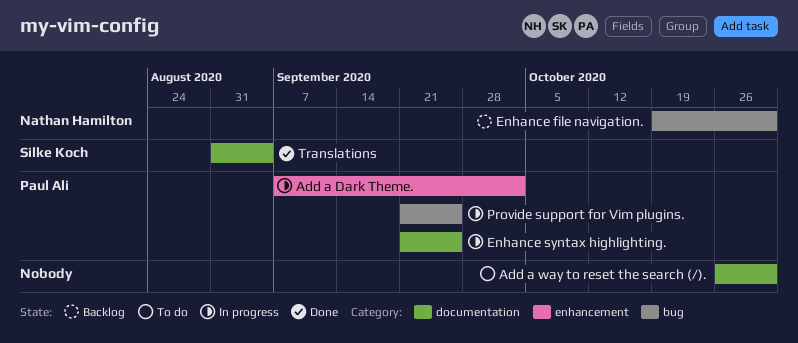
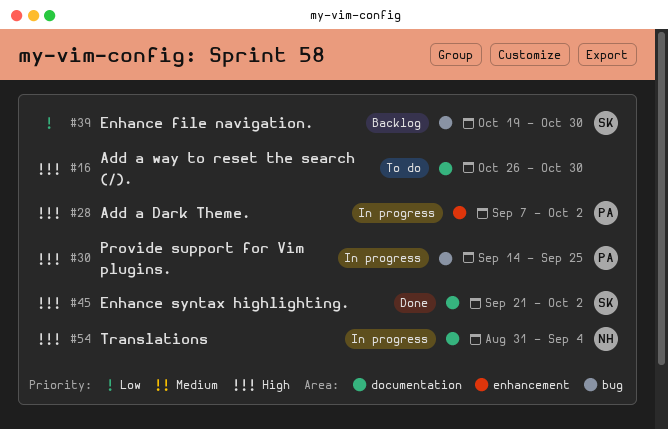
Enhance file navigation., owner: Nathan Hamilton -> Silke Koch
Enhance syntax highlighting., status: In progress -> Done
Enhance syntax highlighting., owner: Paul Ali -> Silke Koch
Enhance syntax highlighting., due: Sep 25 -> Oct 2
Provide support for Vim plugins., start: Sep 21 -> Sep 14
Translations, status: Done -> In progress
Translations, owner: Silke Koch -> Nathan Hamilton

